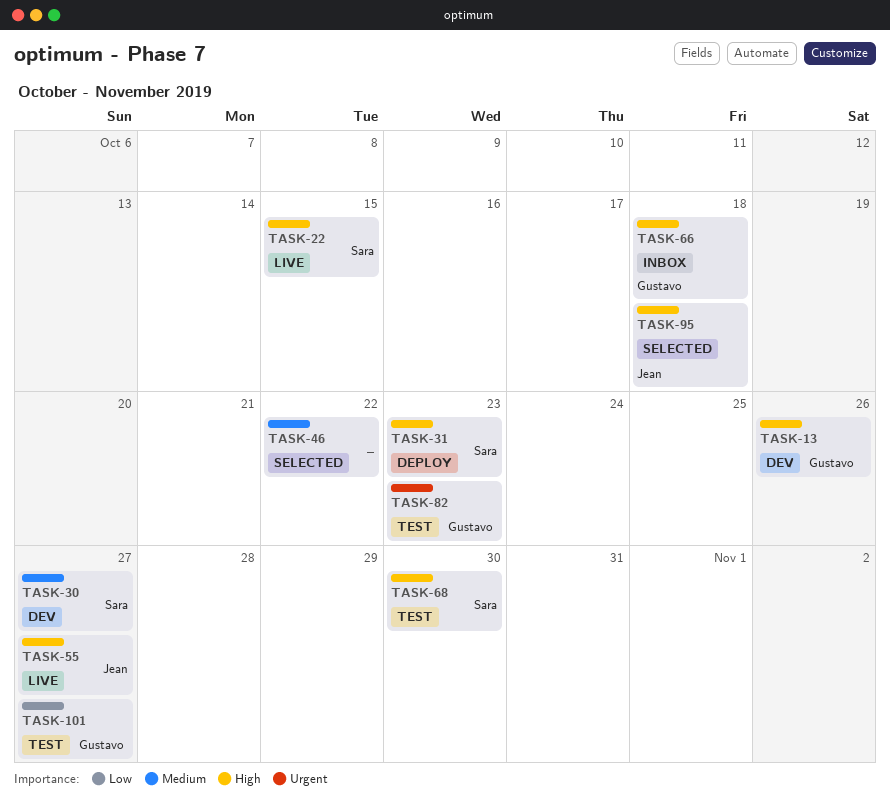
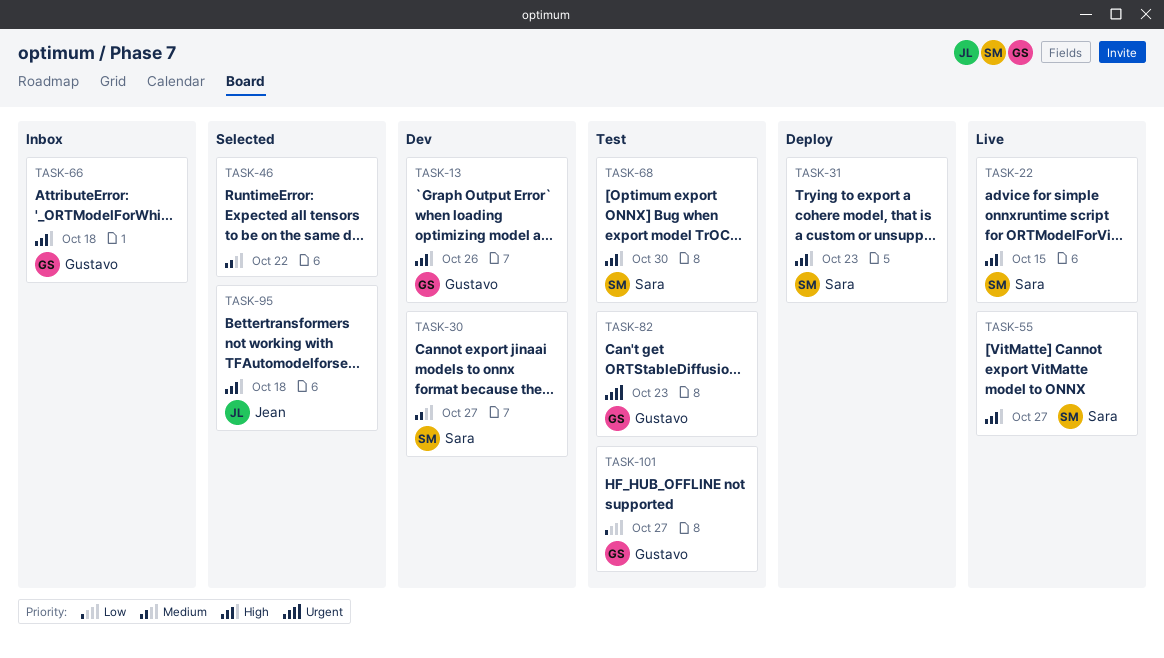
TASK-55, owner: Jean -> Sara

